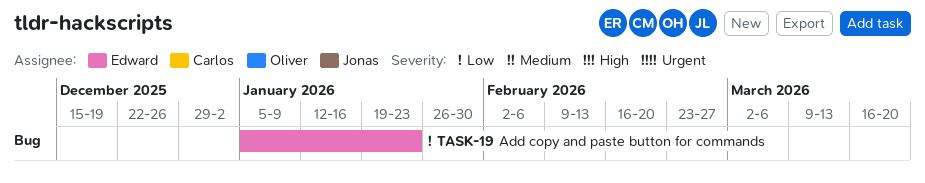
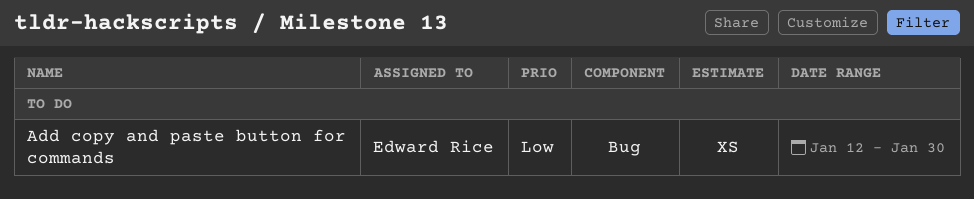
Add copy and paste button for commands, start: Jan 5 -> Jan 12
Add copy and paste button for commands, due: Jan 23 -> Jan 30

